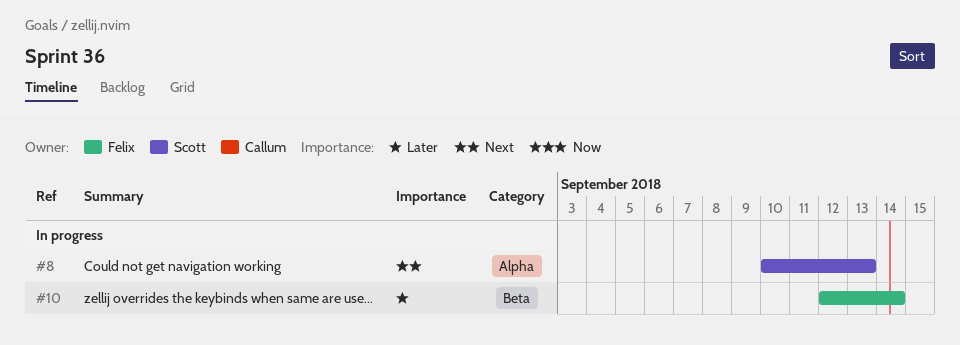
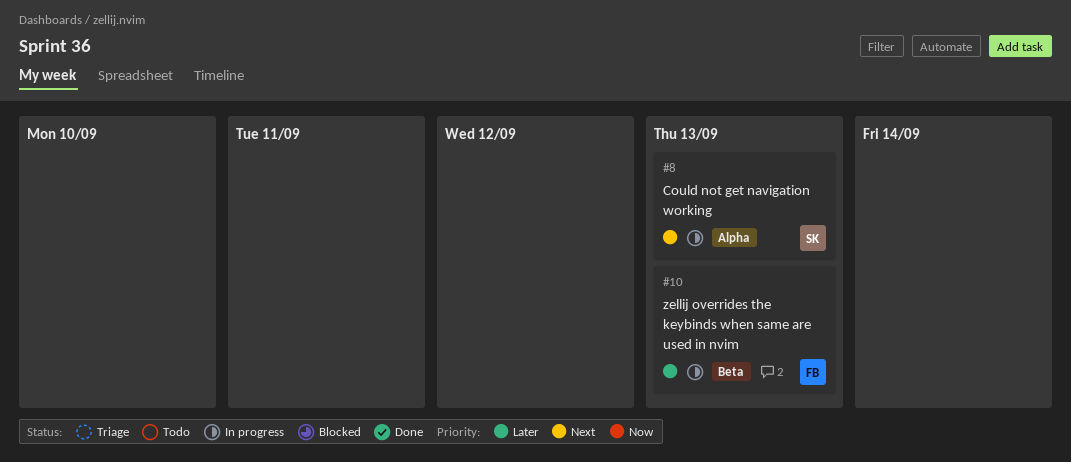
#10, due: Sep 14 -> Sep 13

